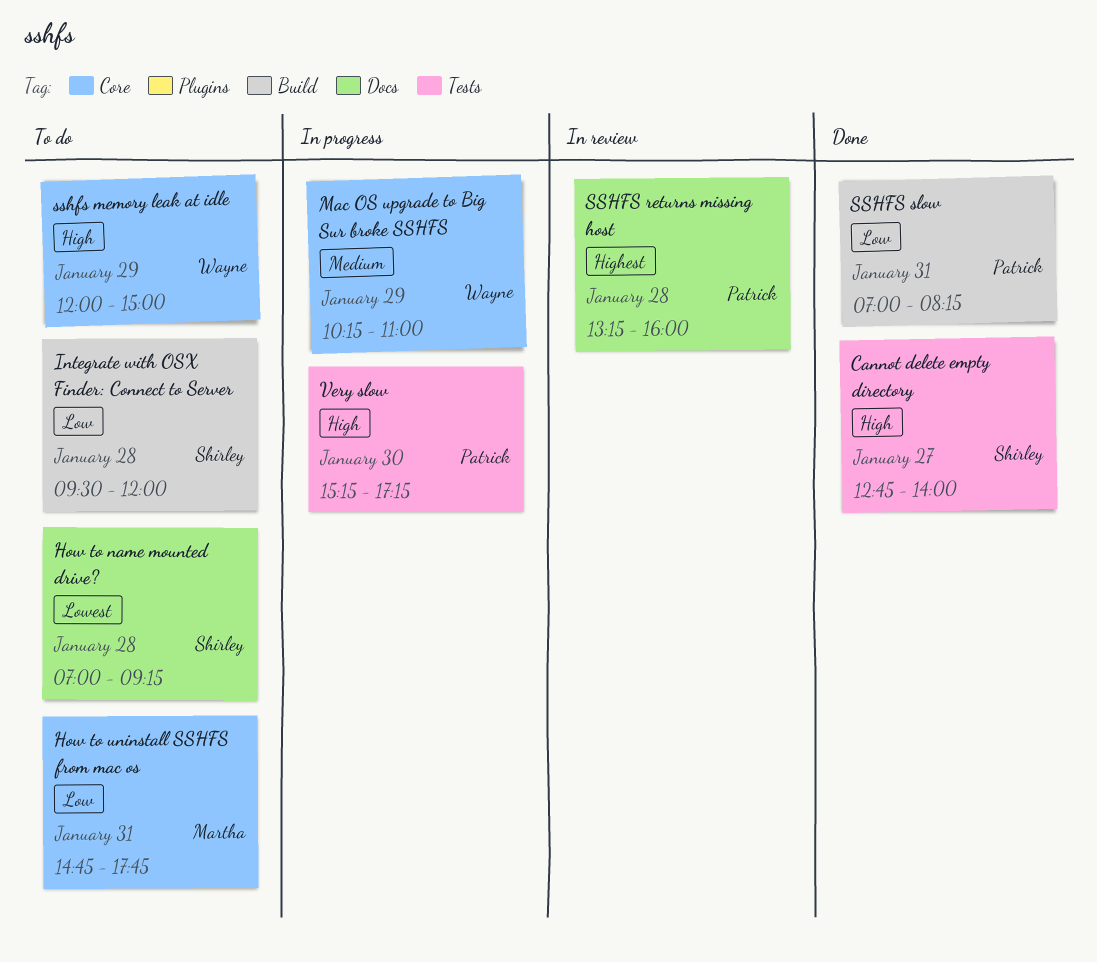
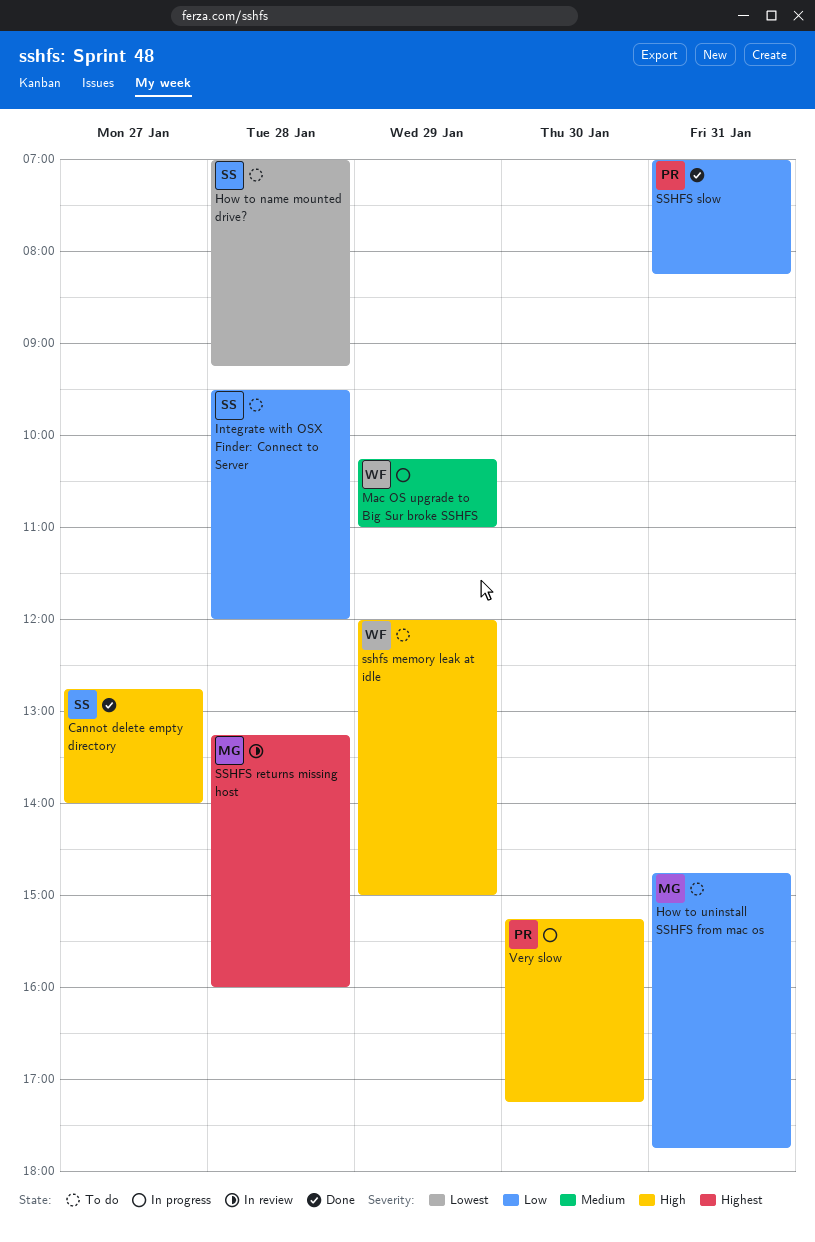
SSHFS returns missing host, owner: Patrick -> Martha

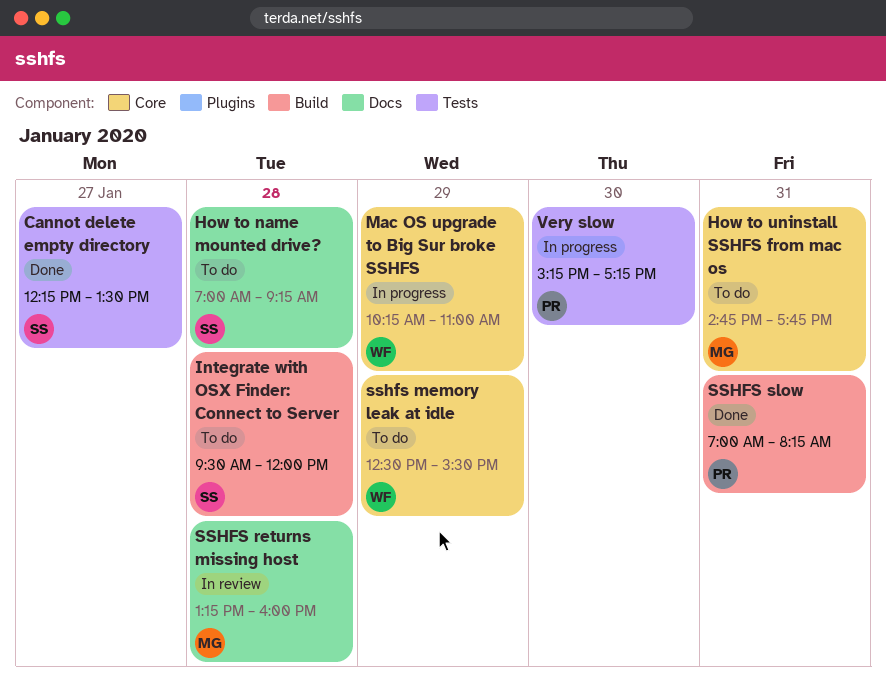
Cannot delete empty directory, begins: 12:45 -> 12:15
Cannot delete empty directory, ends: 14:00 -> 13:30
sshfs memory leak at idle, begins: 12:00 -> 12:30
sshfs memory leak at idle, ends: 15:00 -> 15:30

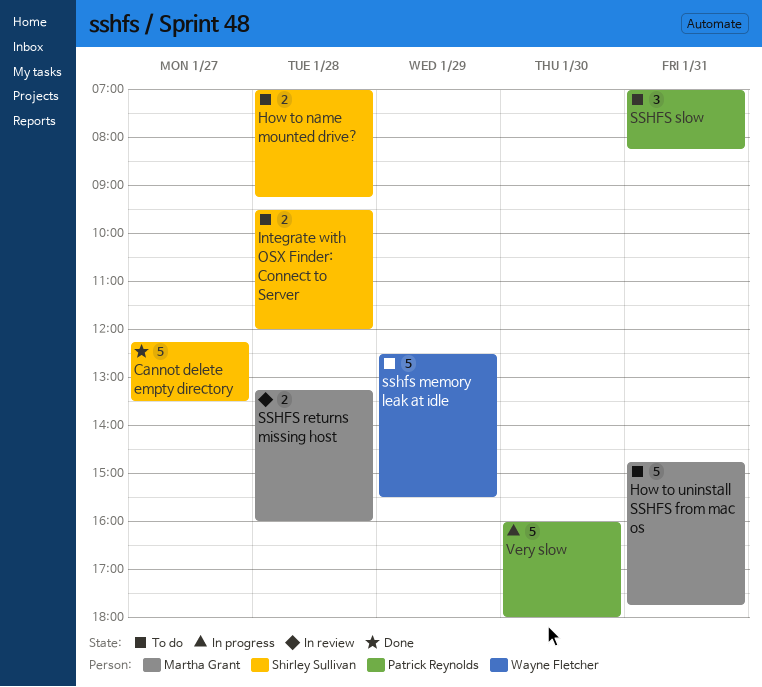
Mac OS upgrade to Big Sur broke SSHFS: present -> none
SSHFS slow, status: Done -> To do
Very slow, begins: 15:15 -> 16:00
Very slow, ends: 17:15 -> 18:00

